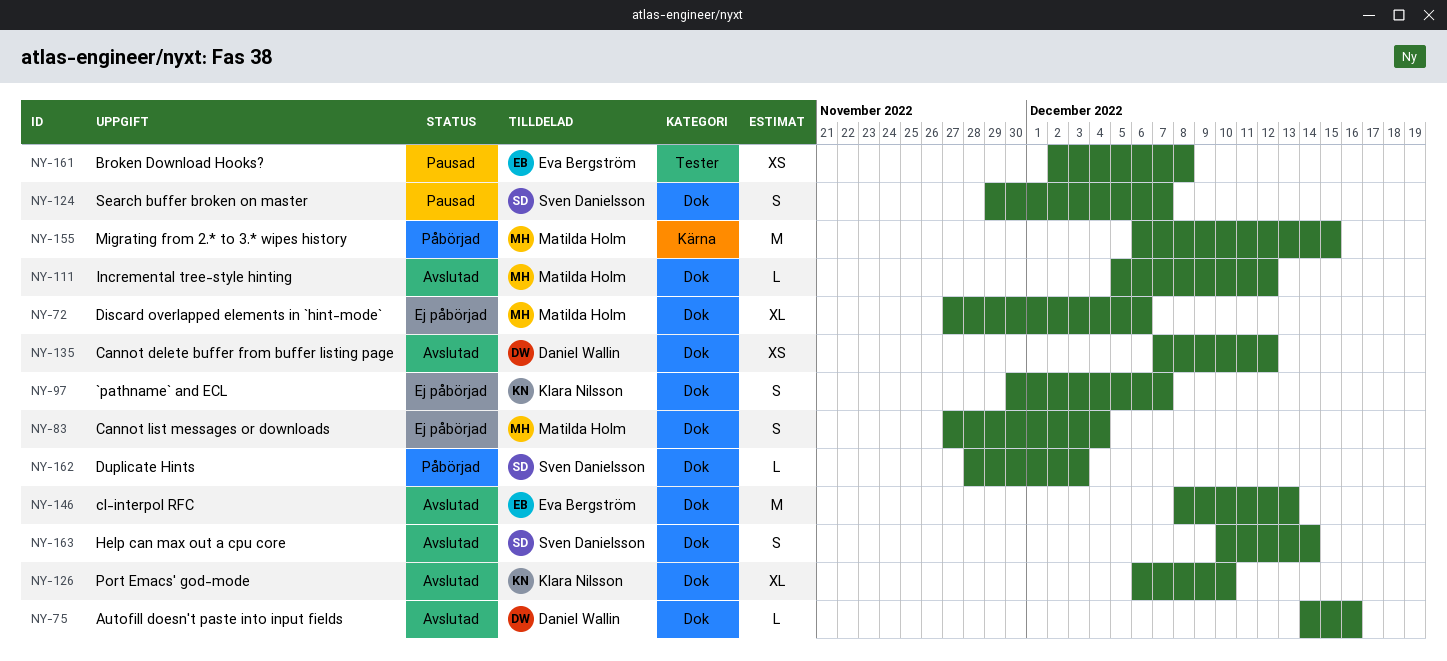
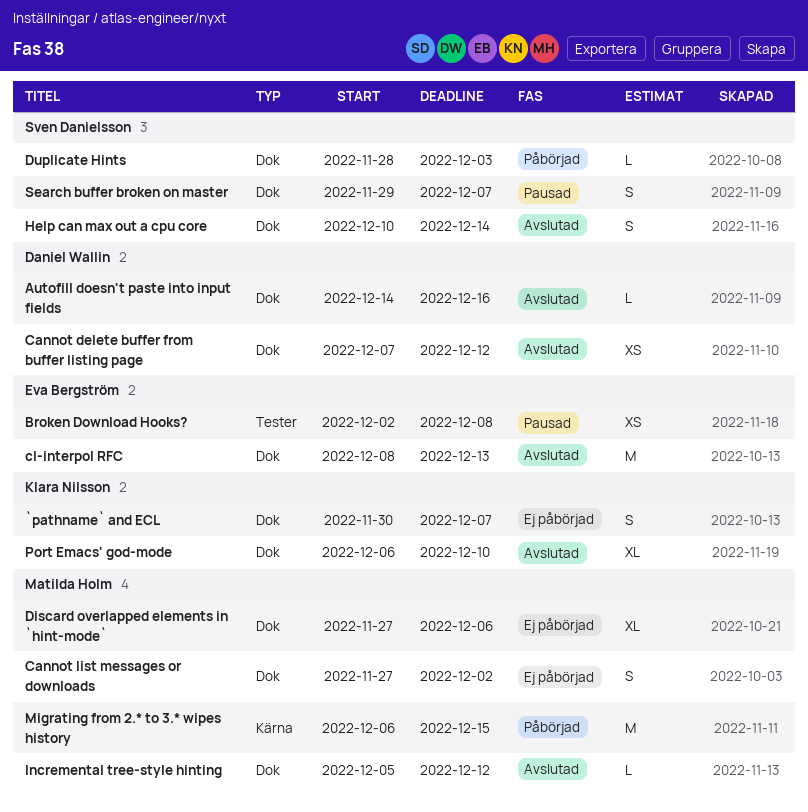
Cannot list messages or downloads, due: Dec 4 -> Dec 2

